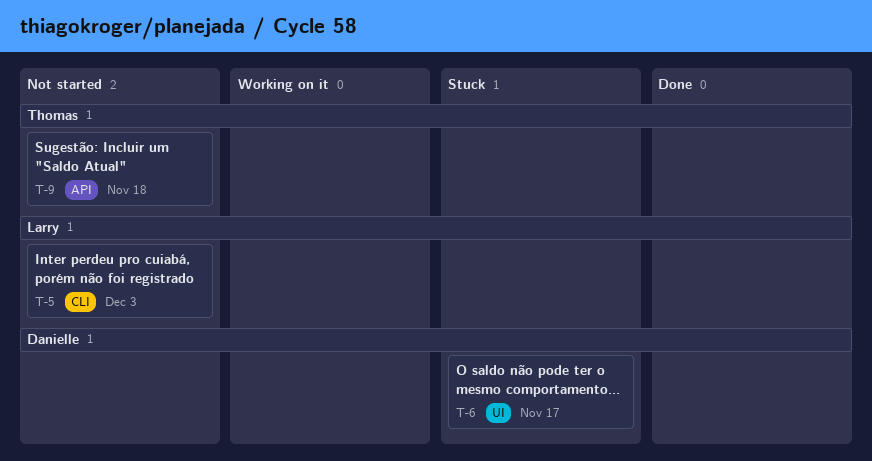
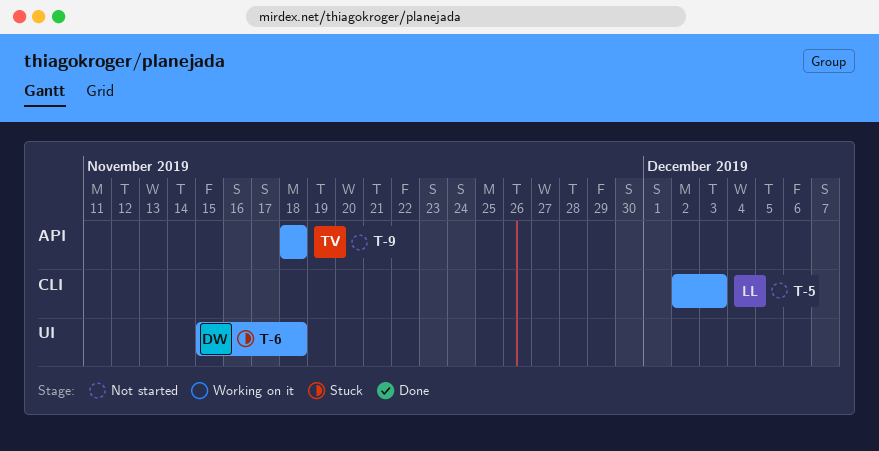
T-6, due: Nov 17 -> Nov 18

